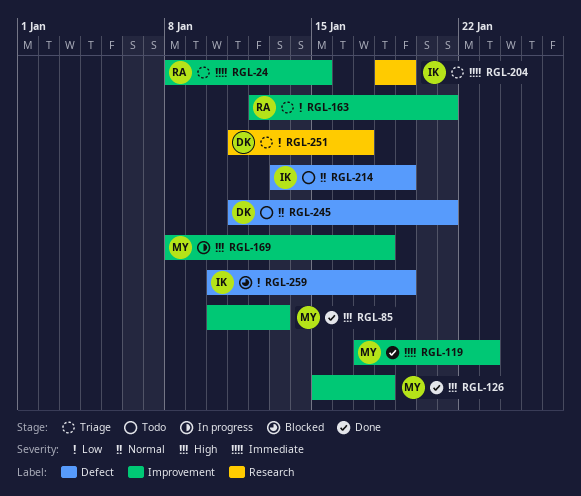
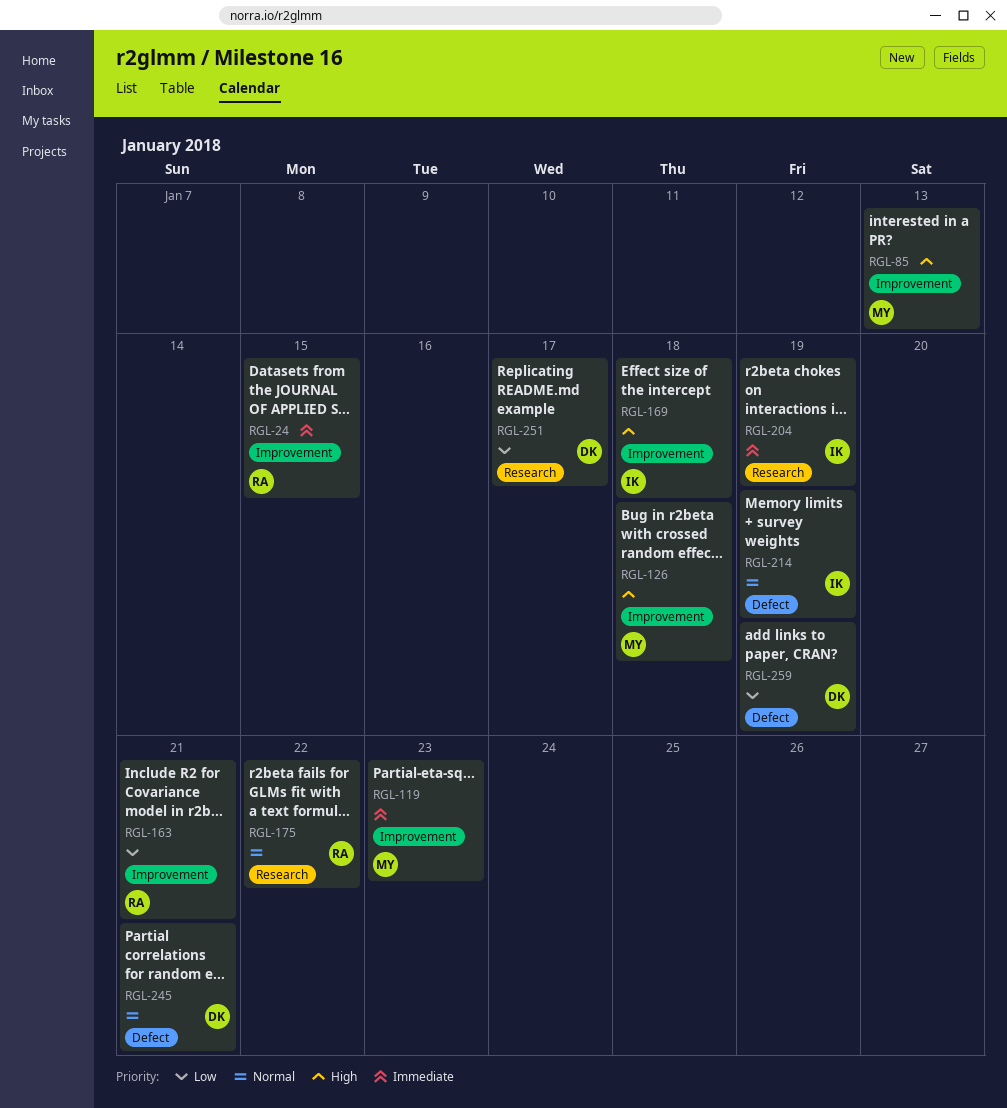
RGL-169, owner: MY -> IK
RGL-175: none -> present
RGL-259, owner: IK -> DK

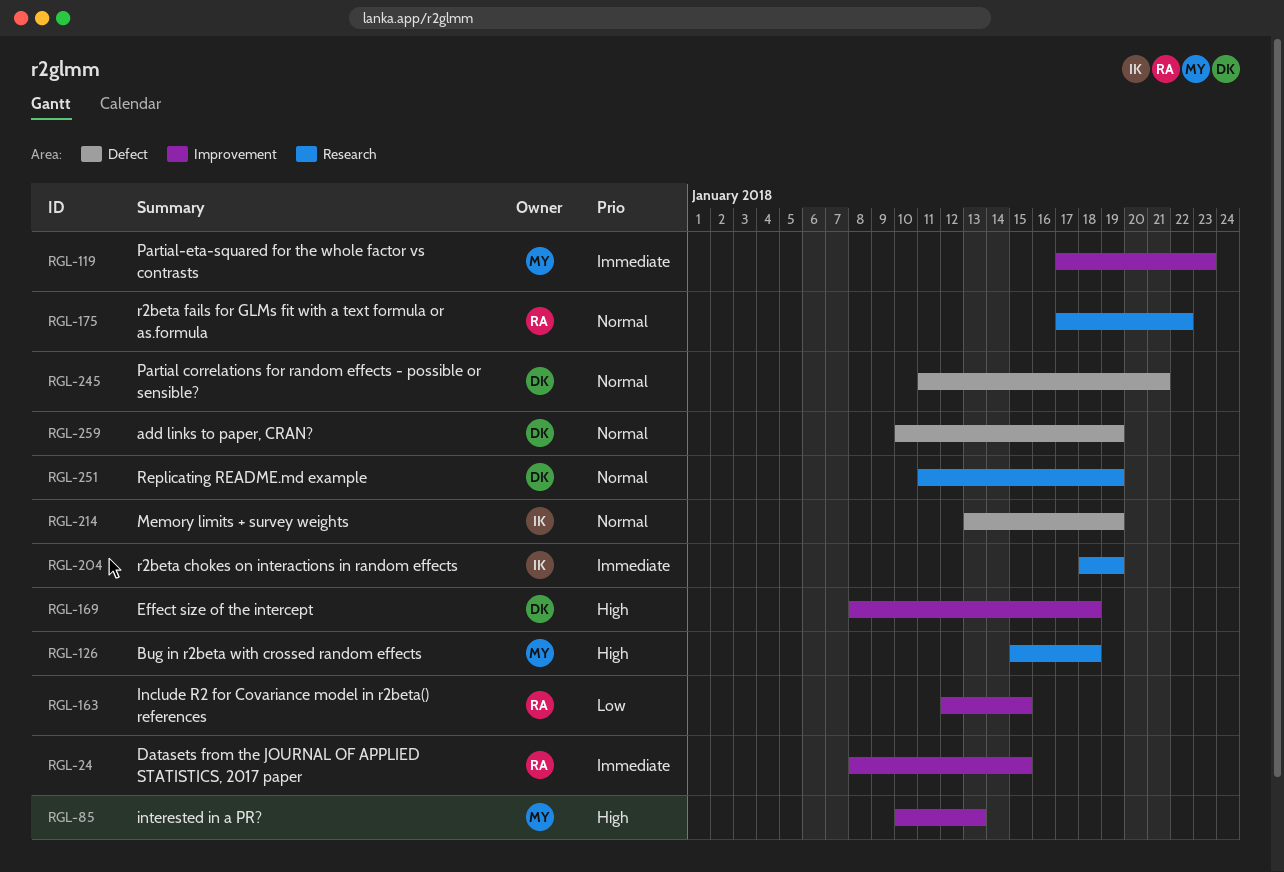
RGL-126, label: Improvement -> Research
RGL-163, due: Jan 21 -> Jan 15
RGL-169, owner: IK -> DK
RGL-251, priority: Low -> Normal
RGL-251, due: Jan 17 -> Jan 19
RGL-259, priority: Low -> Normal

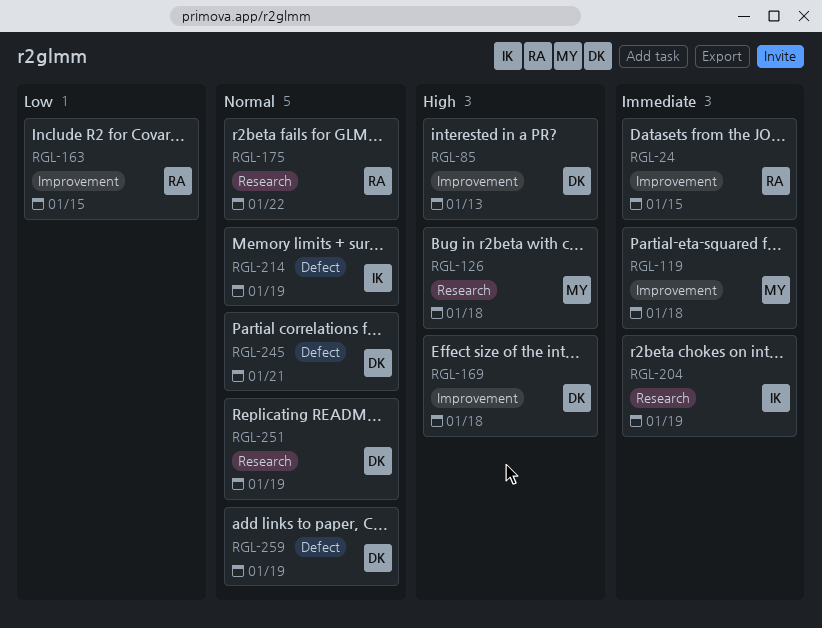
RGL-85, owner: MY -> DK
RGL-119, due: Jan 23 -> Jan 18

